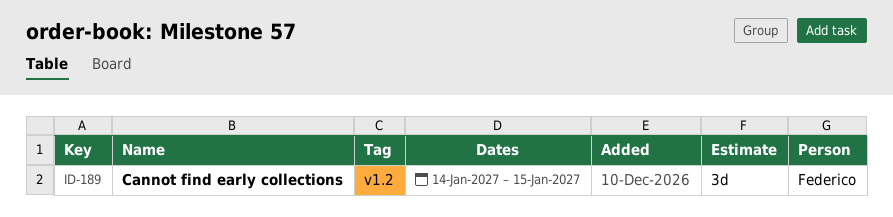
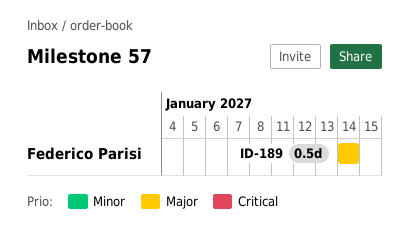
ID-189, estimate: 3d -> 0.5d
ID-189, due: Jan 15 -> Jan 14

